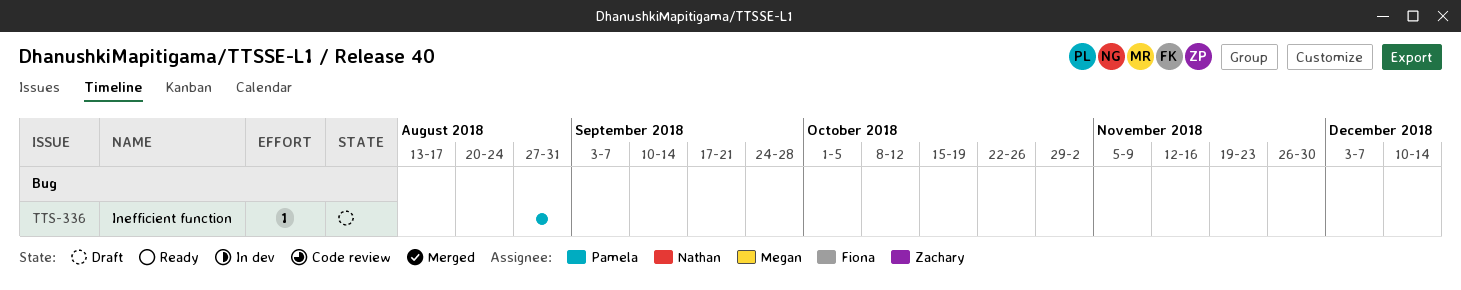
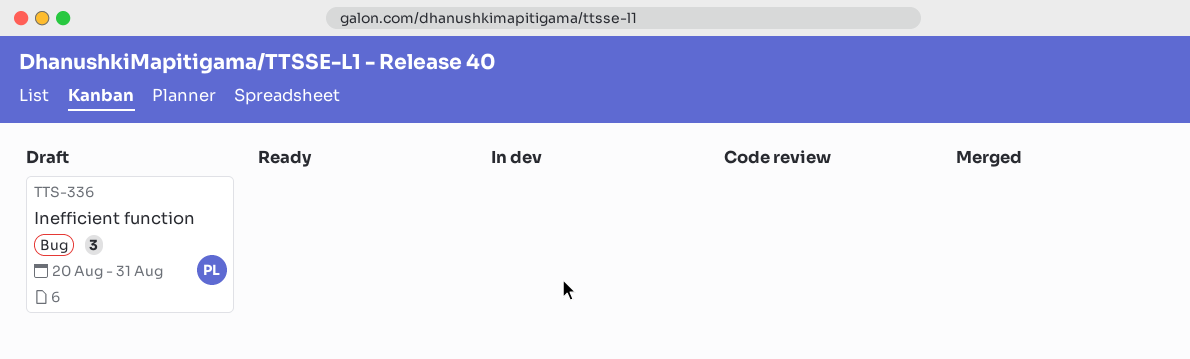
TTS-336, estimate: 1 -> 3
TTS-336, start: Aug 27 -> Aug 20

